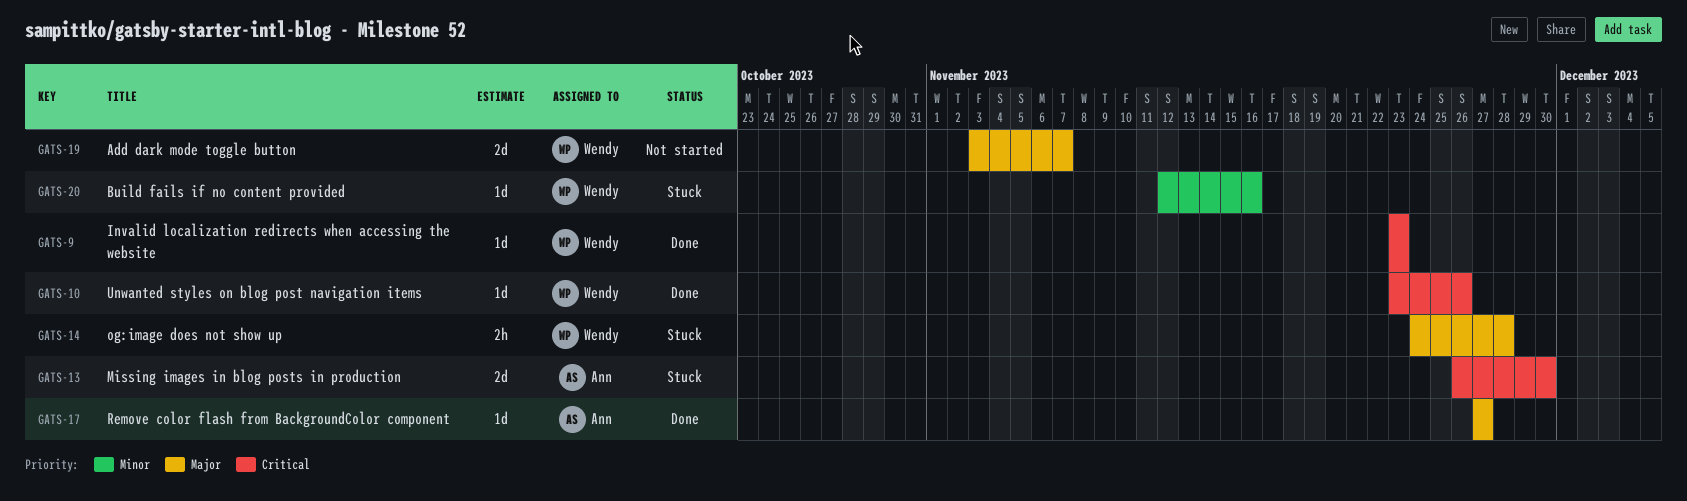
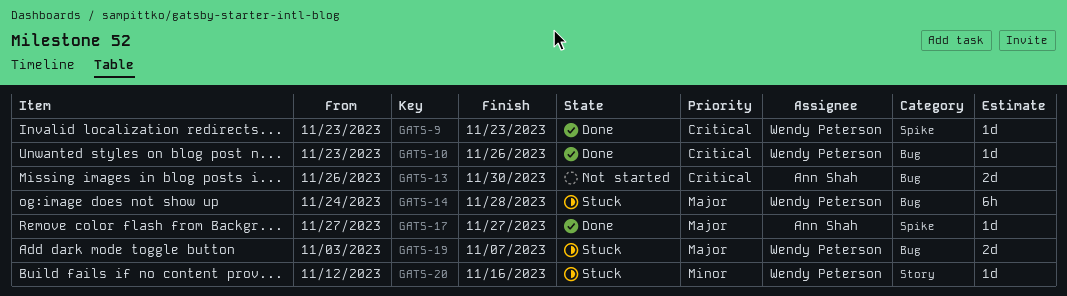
GATS-13, status: Stuck -> Not started
GATS-14, estimate: 2h -> 6h
GATS-19, status: Not started -> Stuck

